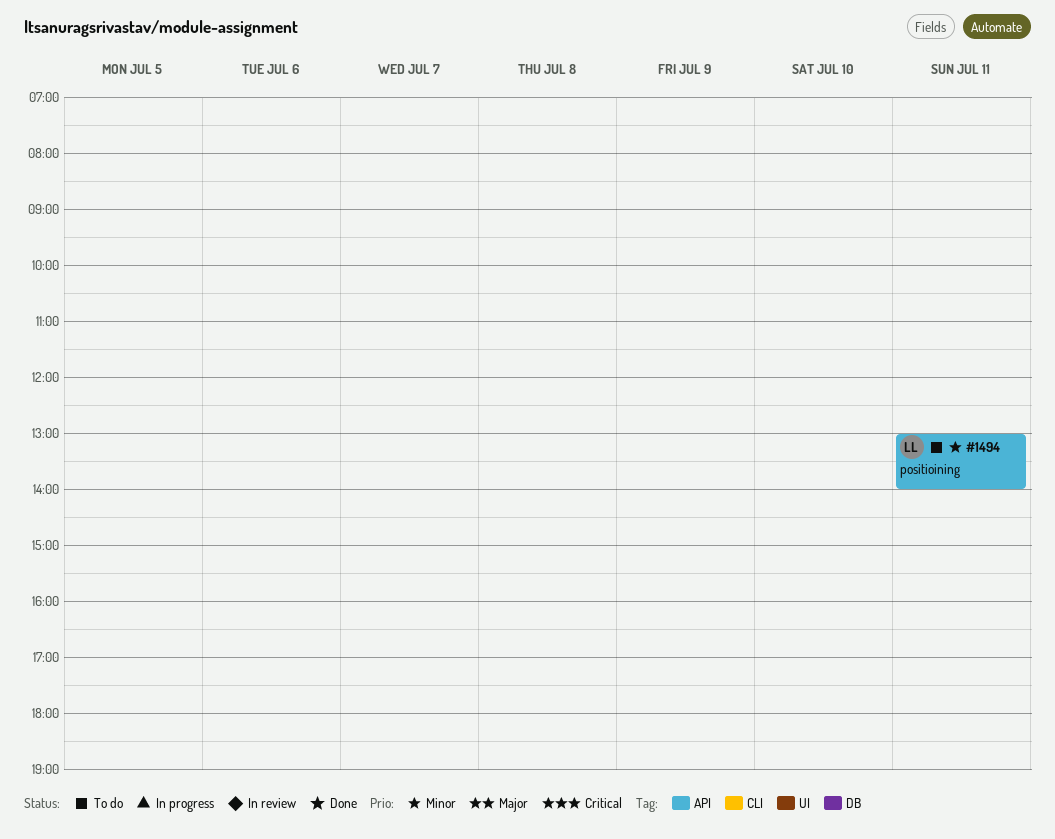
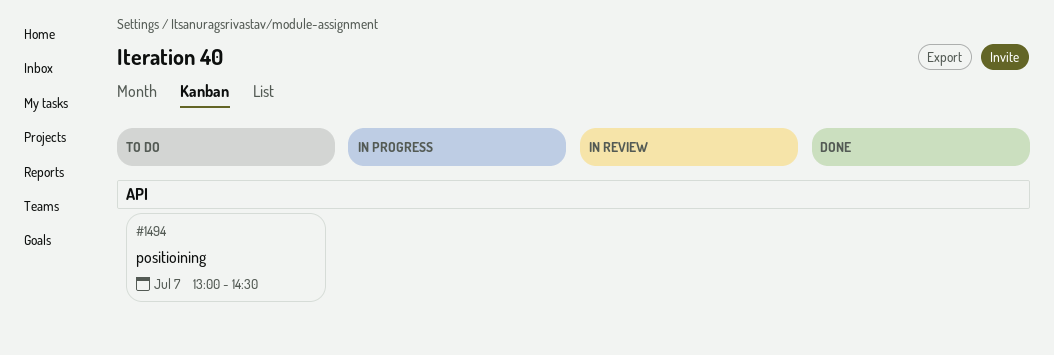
#1494, day: Jul 11 -> Jul 7
#1494, ends: 14:00 -> 14:30

